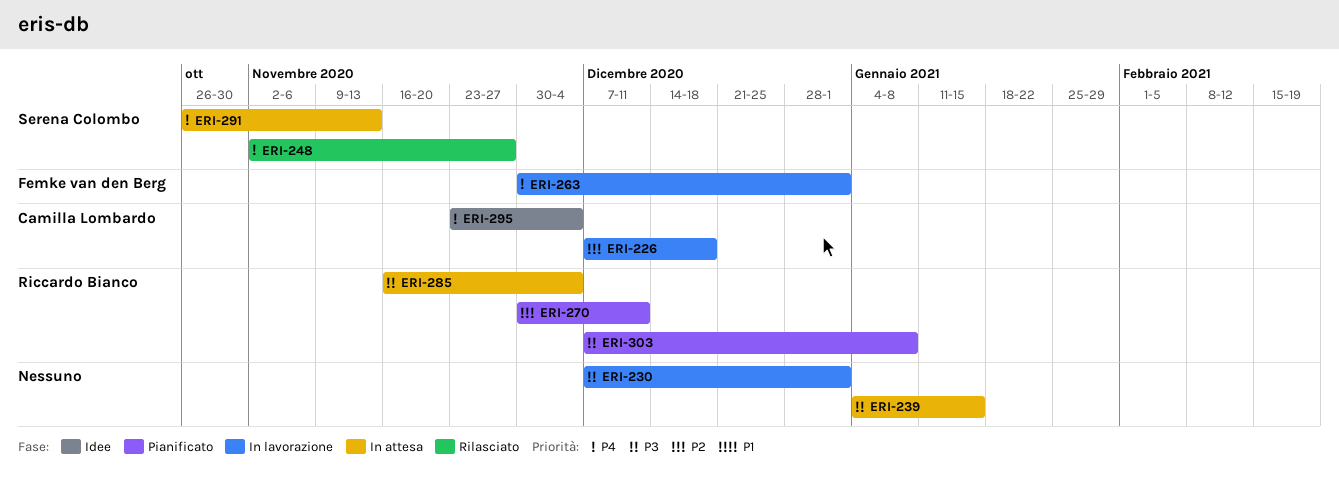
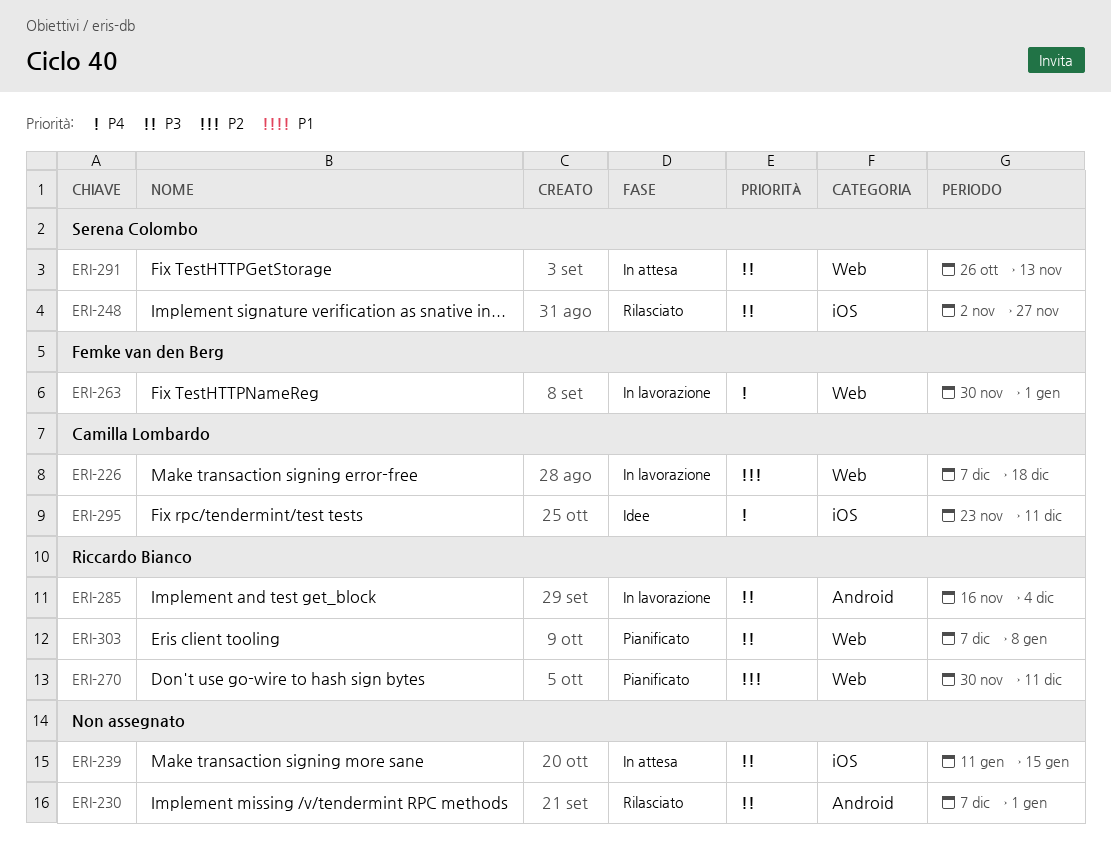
ERI-230, status: In lavorazione -> Rilasciato
ERI-239, start: Jan 4 -> Jan 11
ERI-248, priority: P4 -> P3
ERI-285, status: In attesa -> In lavorazione
ERI-291, priority: P4 -> P3
ERI-295, due: Dec 4 -> Dec 11

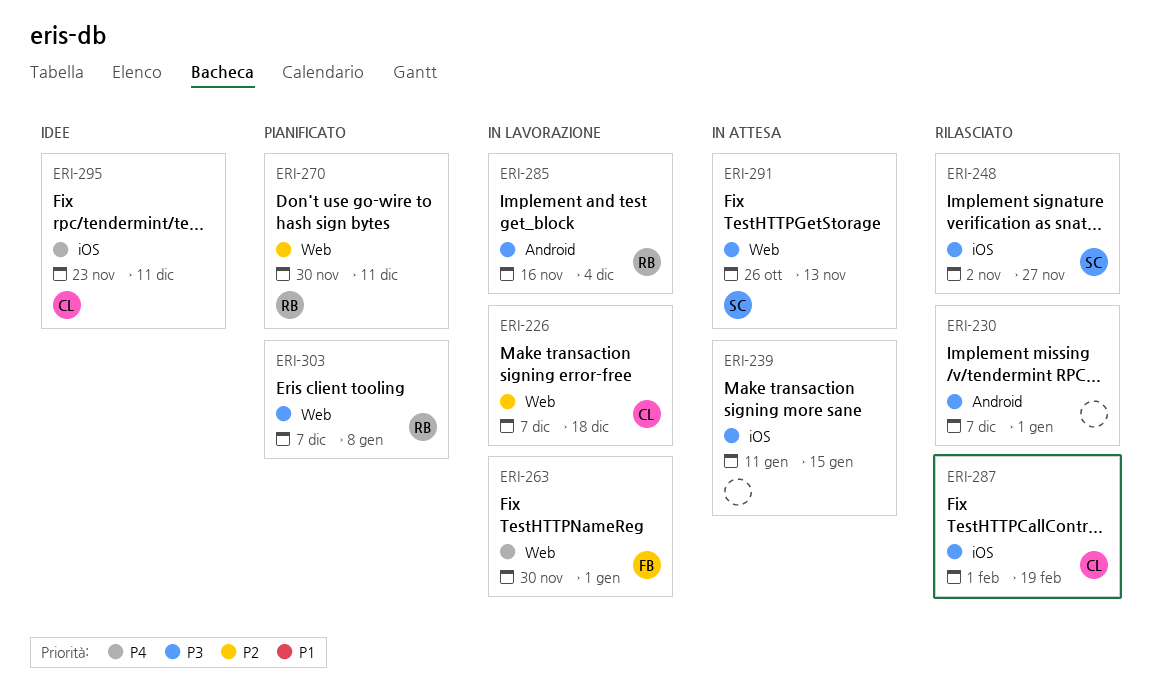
ERI-287: none -> present

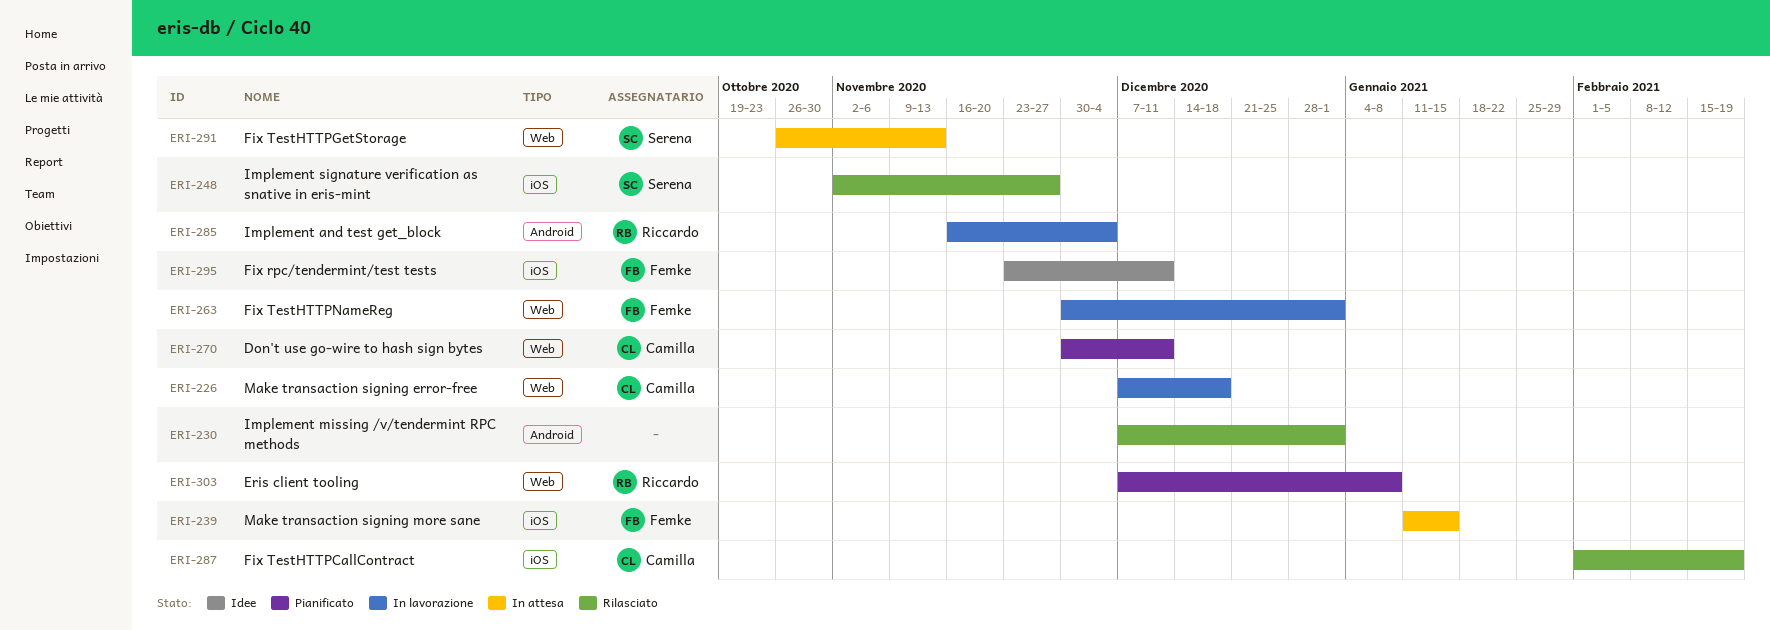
ERI-239, owner: none -> Femke
ERI-270, owner: Riccardo -> Camilla
ERI-295, owner: Camilla -> Femke

